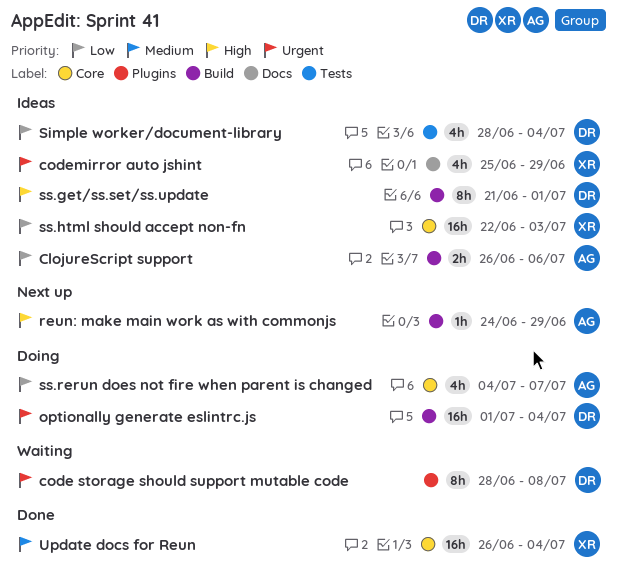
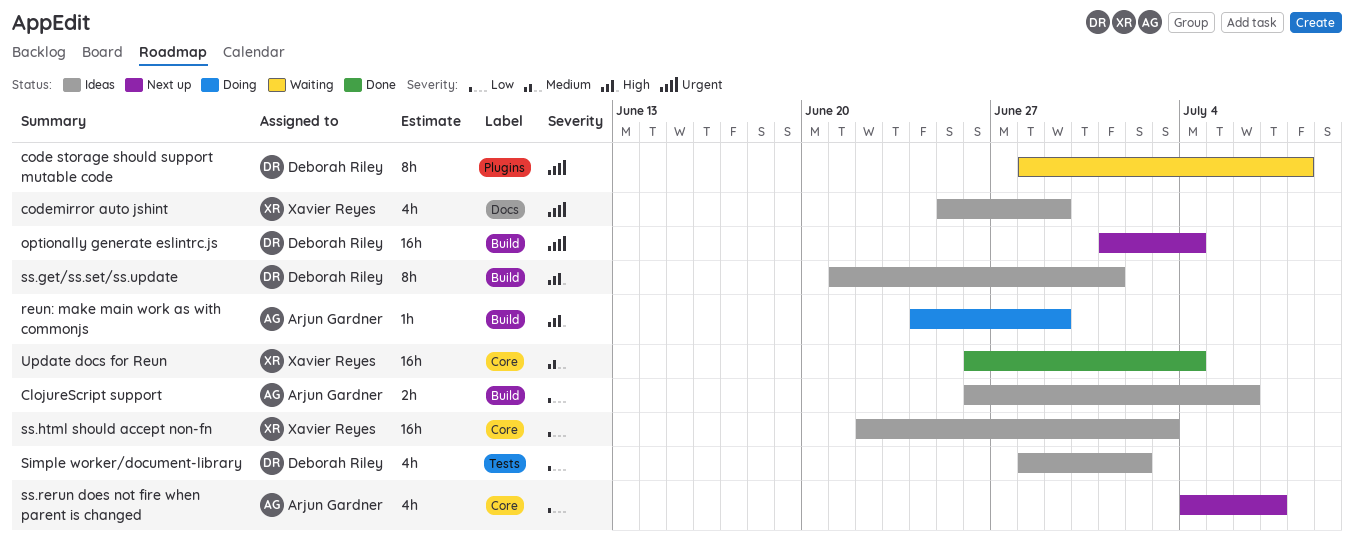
optionally generate eslintrc.js, status: Doing -> Next up
reun: make main work as with commonjs, status: Next up -> Doing
Simple worker/document-library, due: Jul 4 -> Jul 2
ss.rerun does not fire when parent is changed, status: Doing -> Next up

